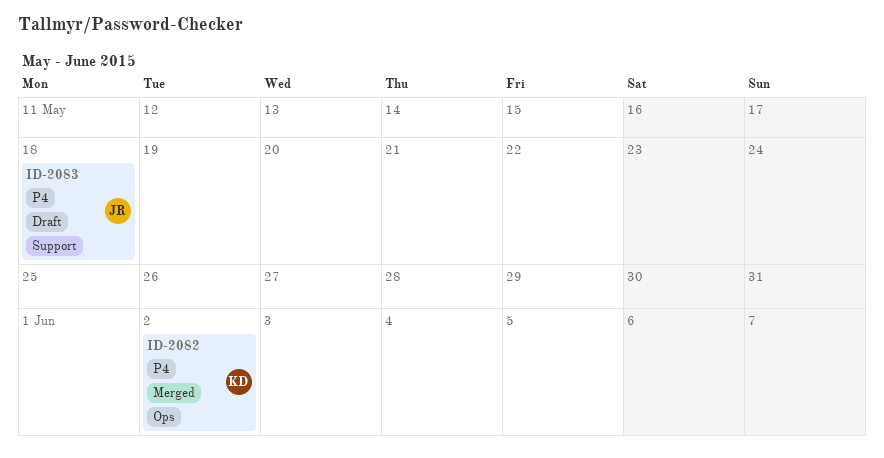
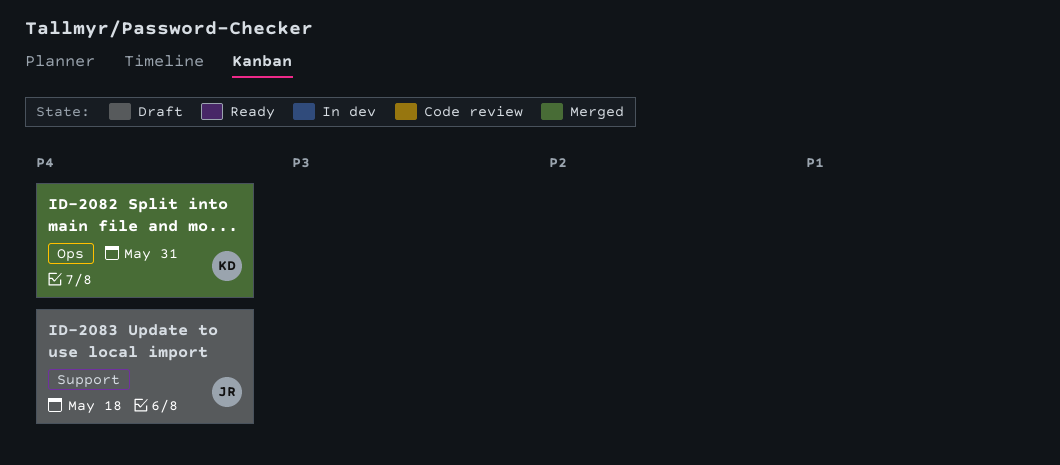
ID-2082, due: Jun 2 -> May 31

